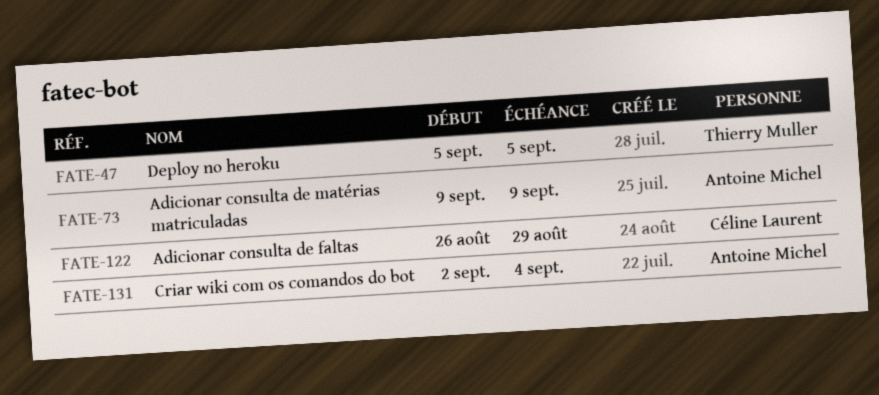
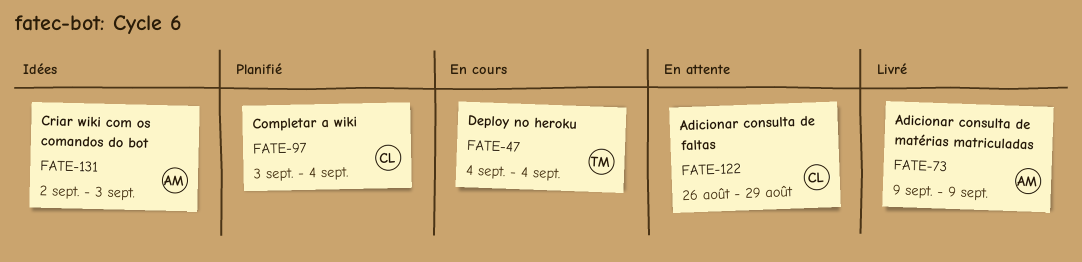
FATE-47, start: Sep 5 -> Sep 4
FATE-47, due: Sep 5 -> Sep 4
FATE-97: none -> present
FATE-131, due: Sep 4 -> Sep 3

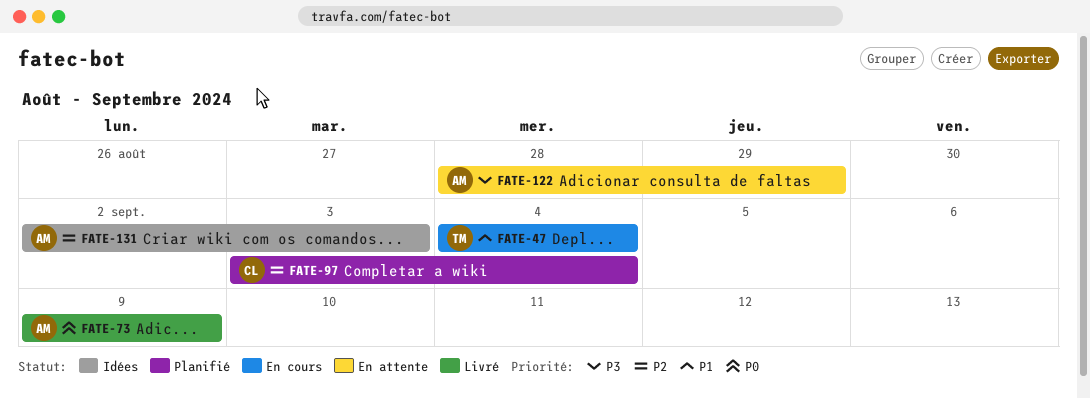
FATE-122, owner: CL -> AM
FATE-122, start: Aug 26 -> Aug 28

